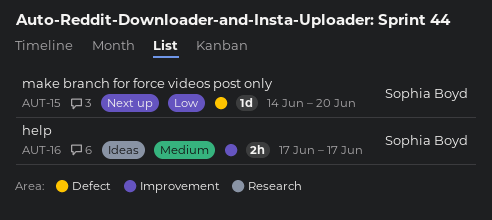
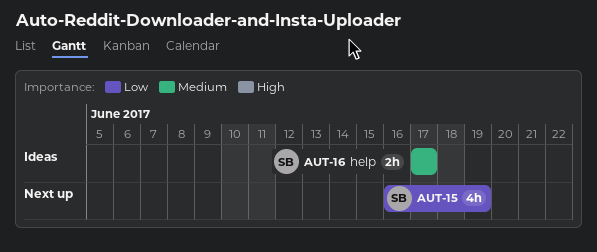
AUT-15, estimate: 1d -> 4h
AUT-15, start: Jun 14 -> Jun 16
AUT-15, due: Jun 20 -> Jun 19

